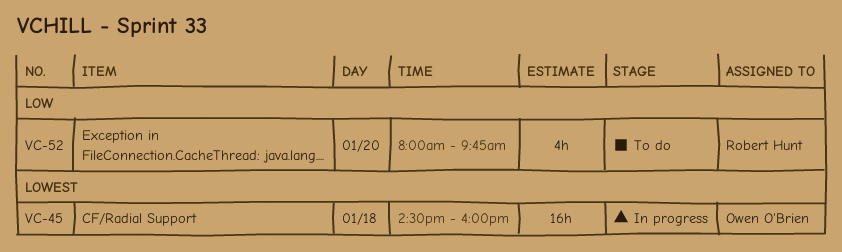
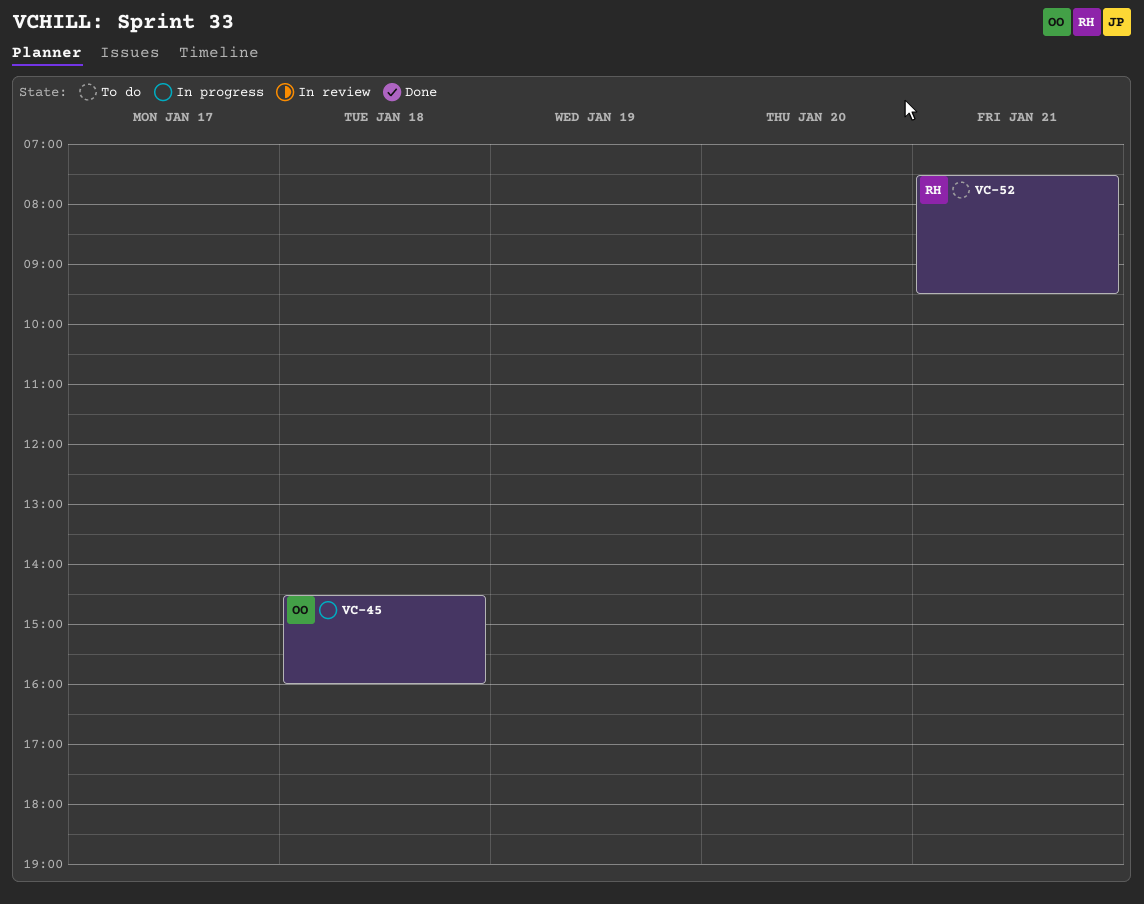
VC-52, day: Jan 20 -> Jan 21
VC-52, begins: 08:00 -> 07:30
VC-52, ends: 09:45 -> 09:30

